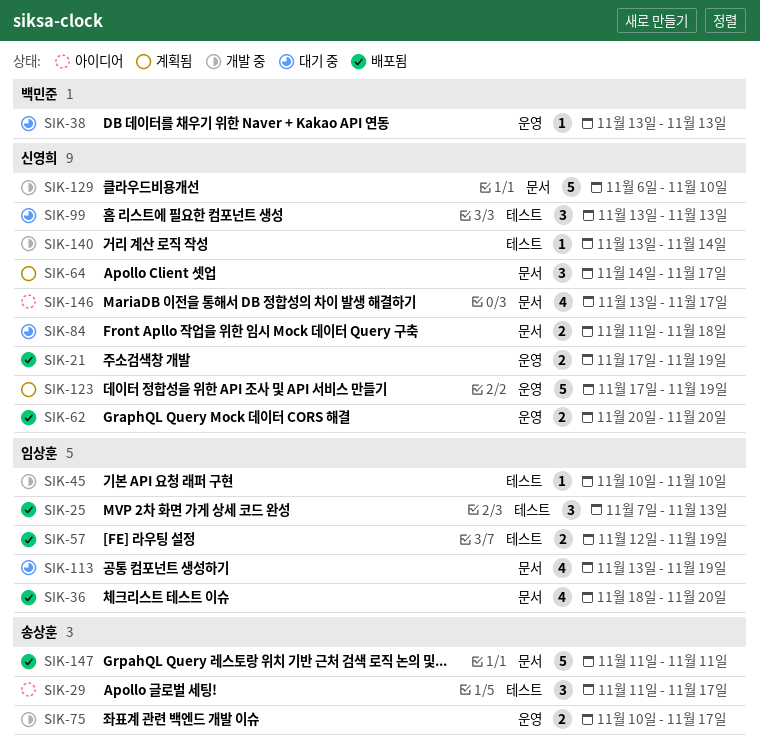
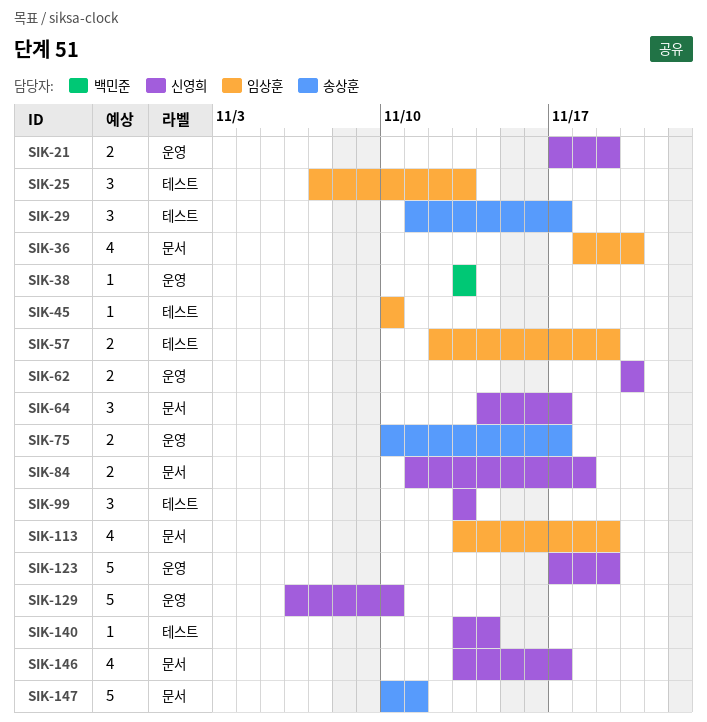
SIK-129, label: 문서 -> 운영
SIK-147, start: Nov 11 -> Nov 10

